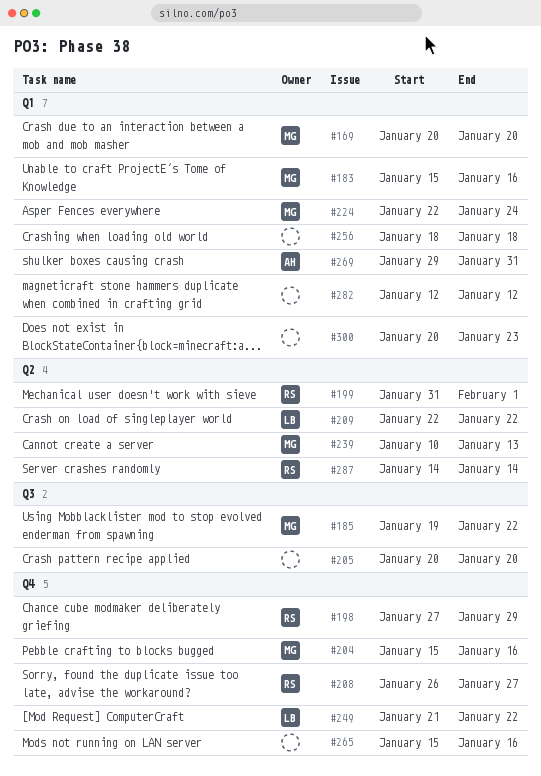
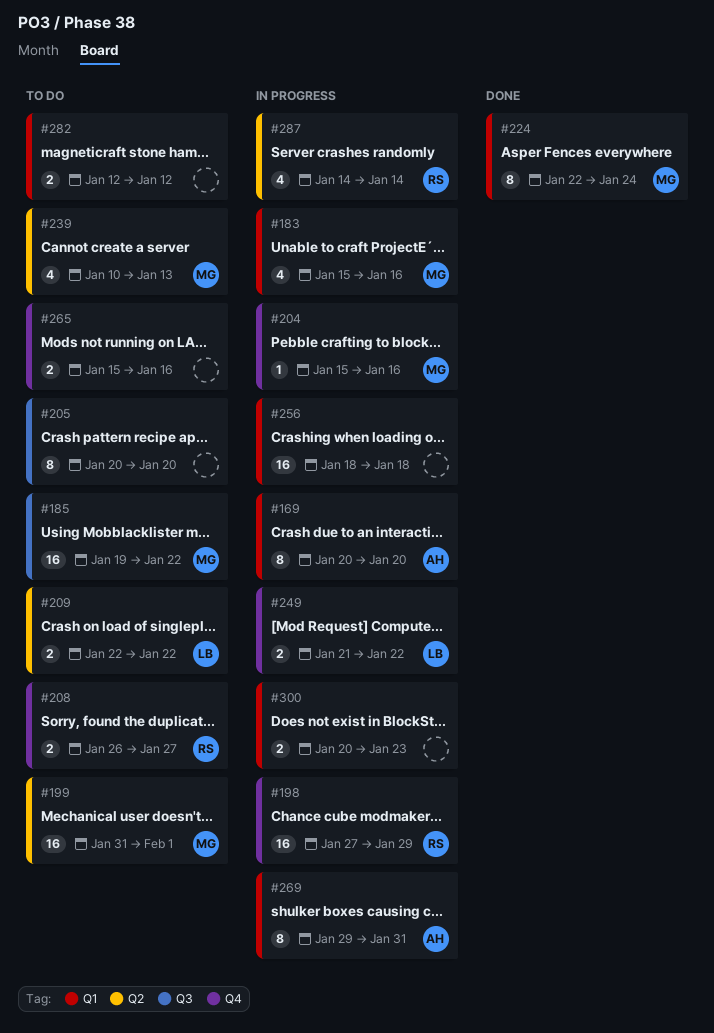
#169, owner: MG -> AH
#199, owner: RS -> MG

